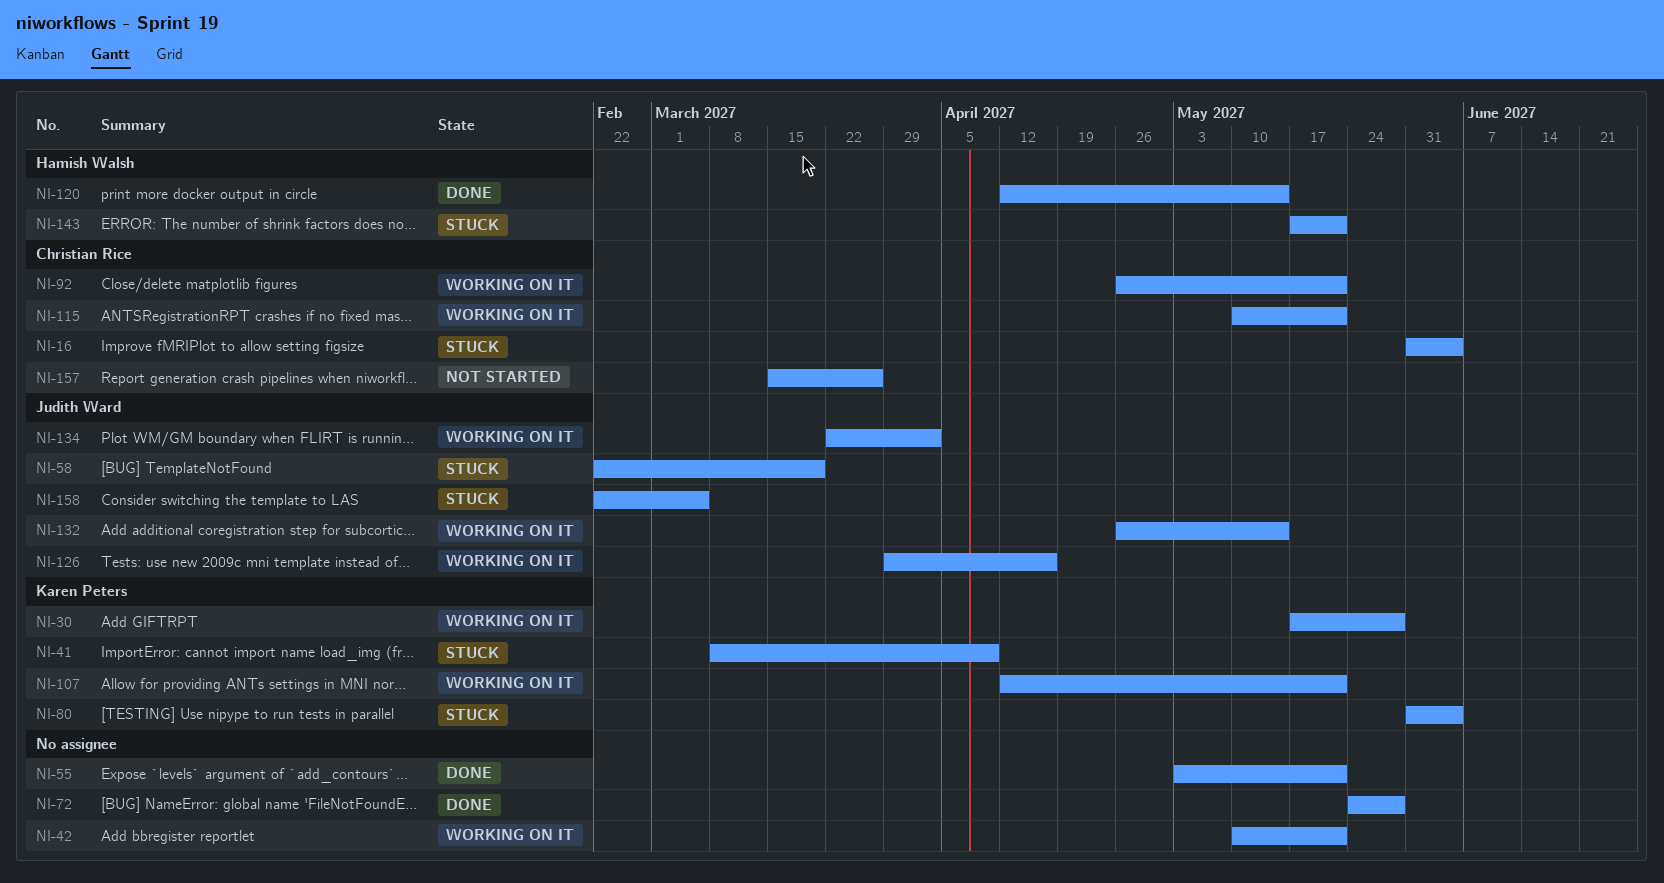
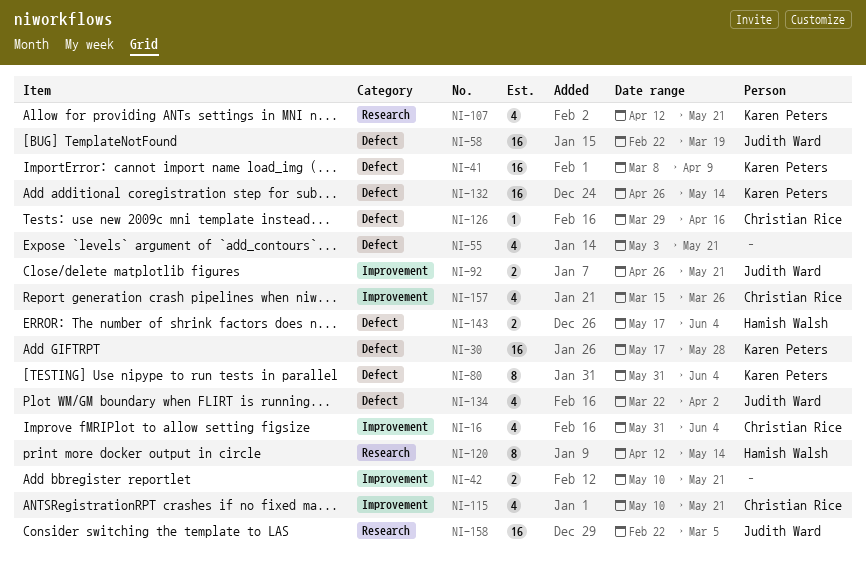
NI-72: present -> none
NI-92, owner: Christian Rice -> Judith Ward
NI-126, owner: Judith Ward -> Christian Rice
NI-132, owner: Judith Ward -> Karen Peters
NI-143, due: May 21 -> Jun 4

